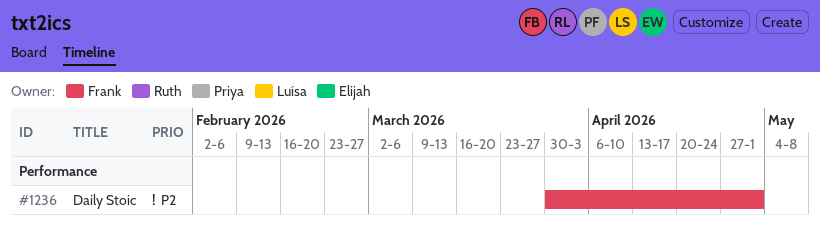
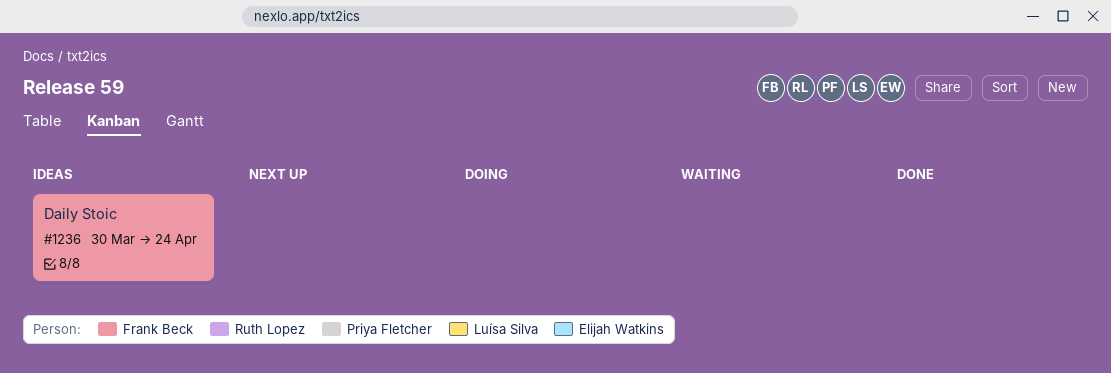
#1236, due: May 1 -> Apr 24

